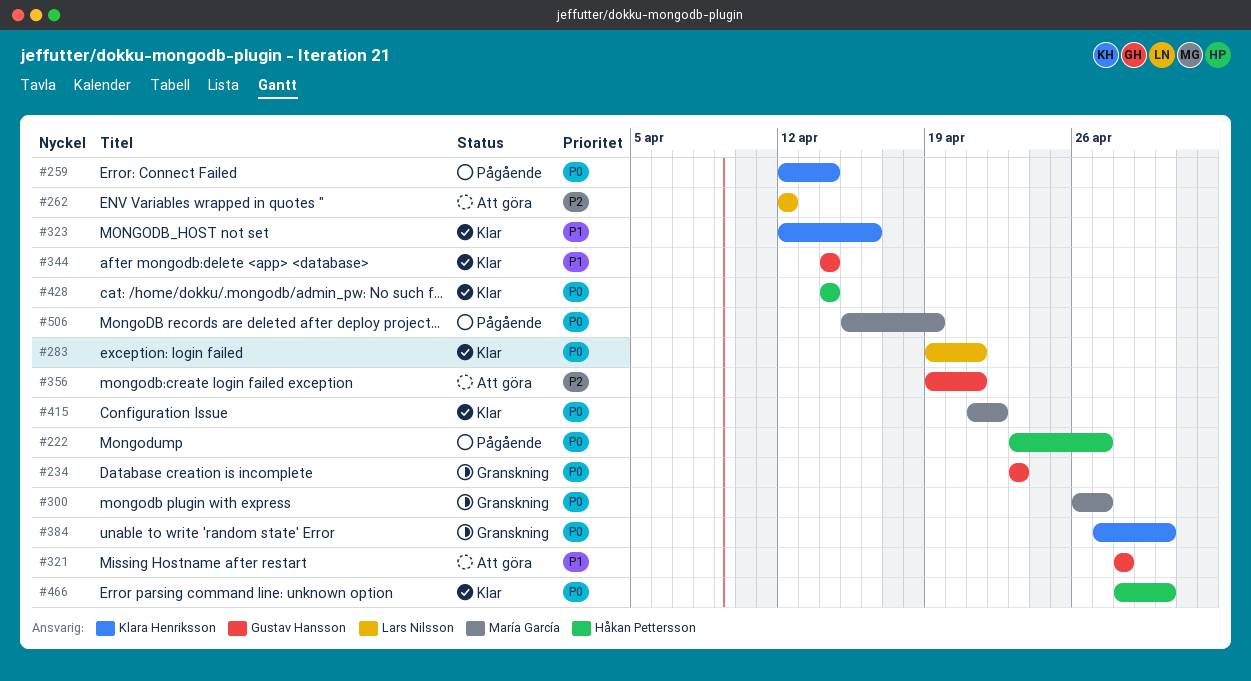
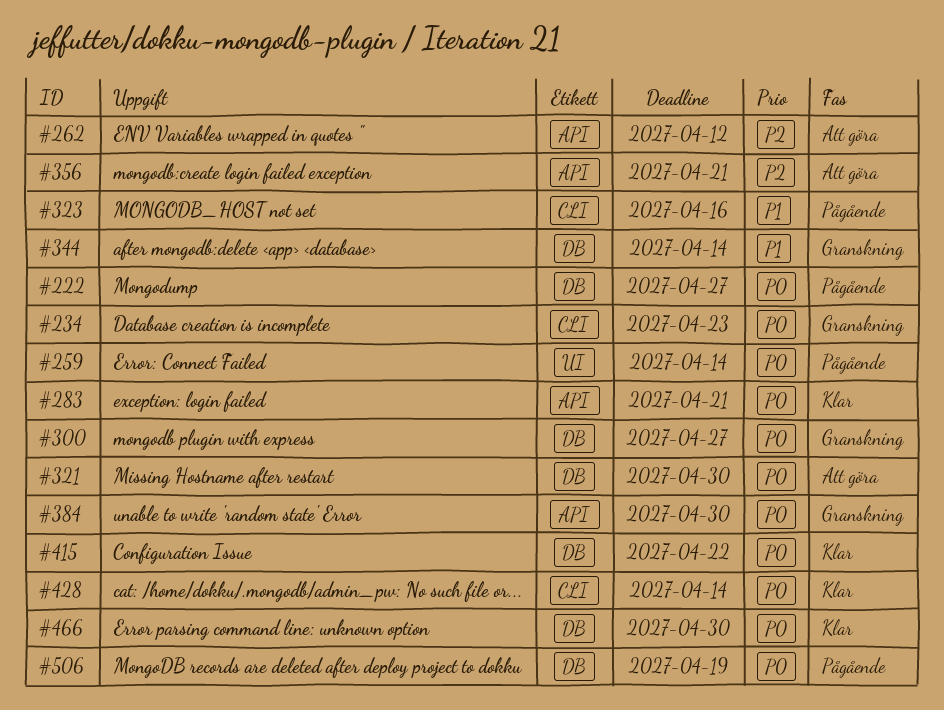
#321, priority: P1 -> P0
#321, due: Apr 28 -> Apr 30
#323, status: Klar -> Pågående
#344, status: Klar -> Granskning

